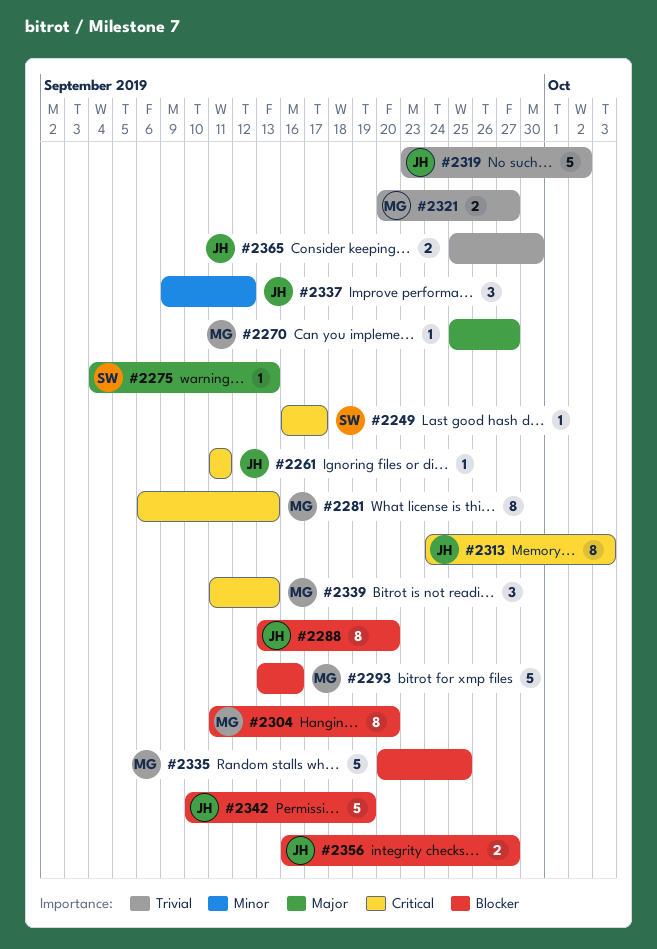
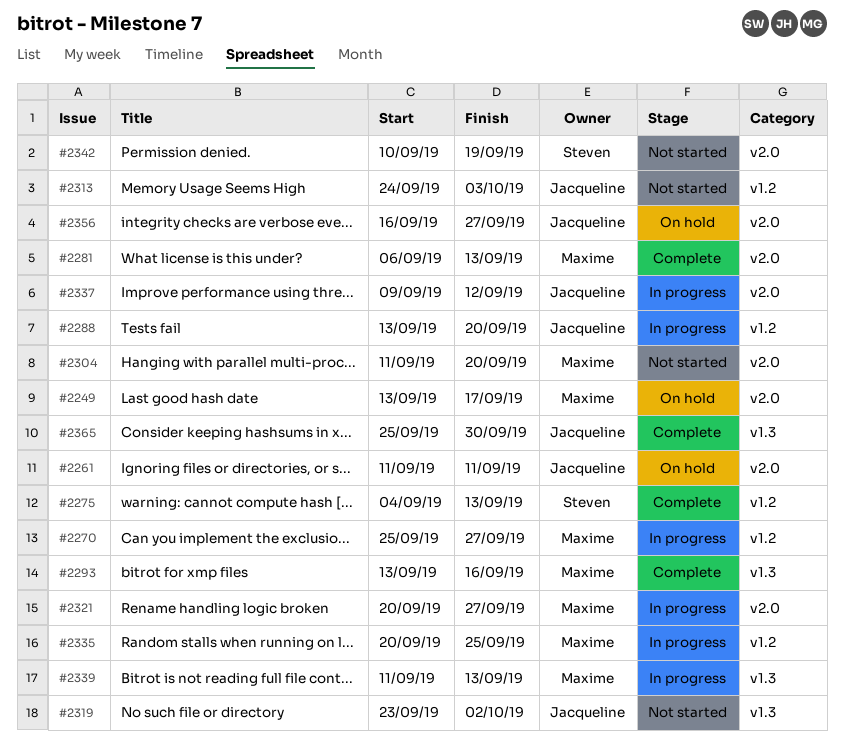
#2249, owner: Steven -> Maxime
#2249, start: Sep 16 -> Sep 13
#2342, owner: Jacqueline -> Steven

